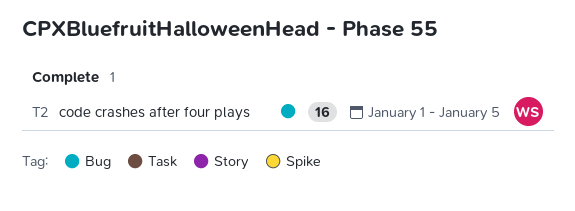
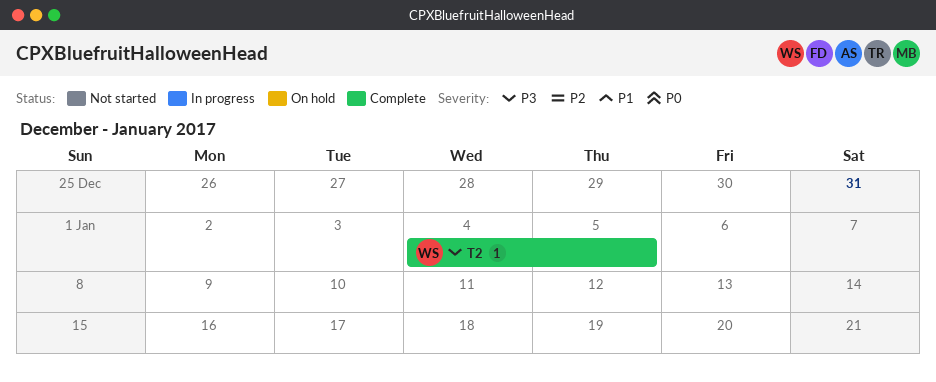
T2, estimate: 16 -> 1
T2, start: Jan 1 -> Jan 4

